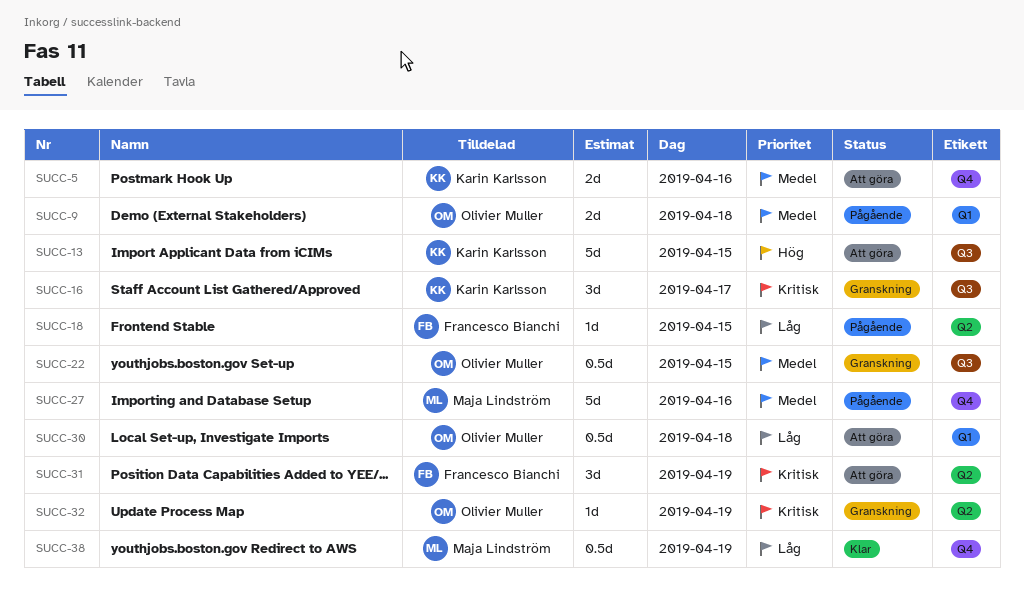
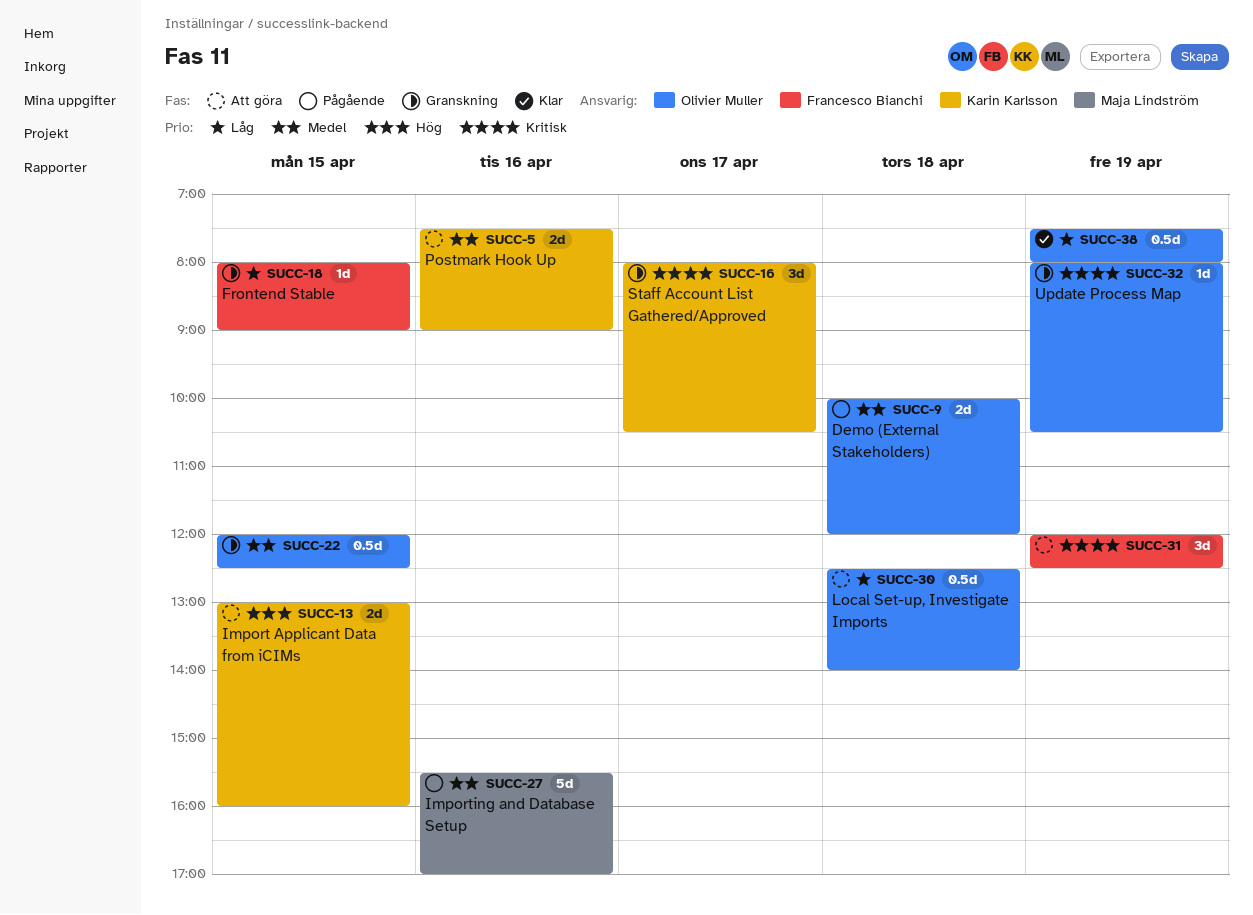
SUCC-13, estimate: 5d -> 2d
SUCC-18, status: Pågående -> Granskning
SUCC-38, owner: Maja Lindström -> Olivier Muller

